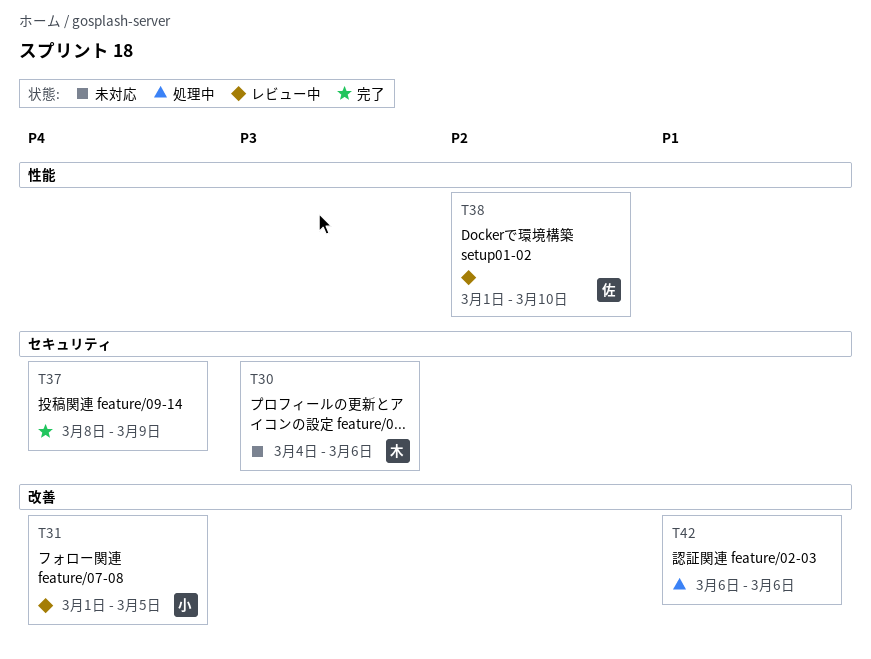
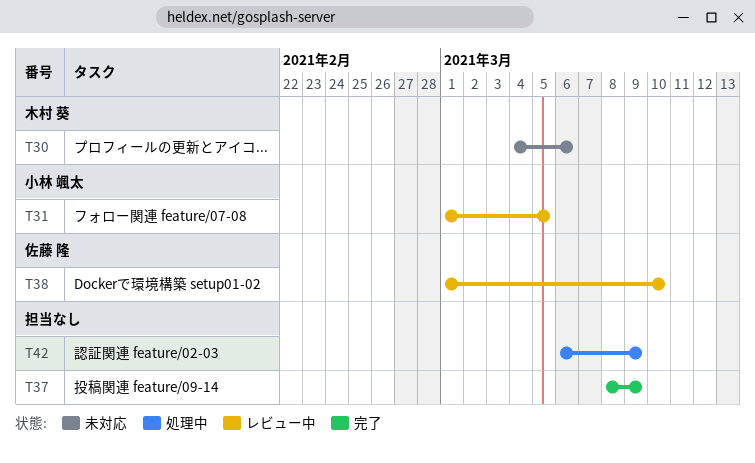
T42, due: Mar 6 -> Mar 9

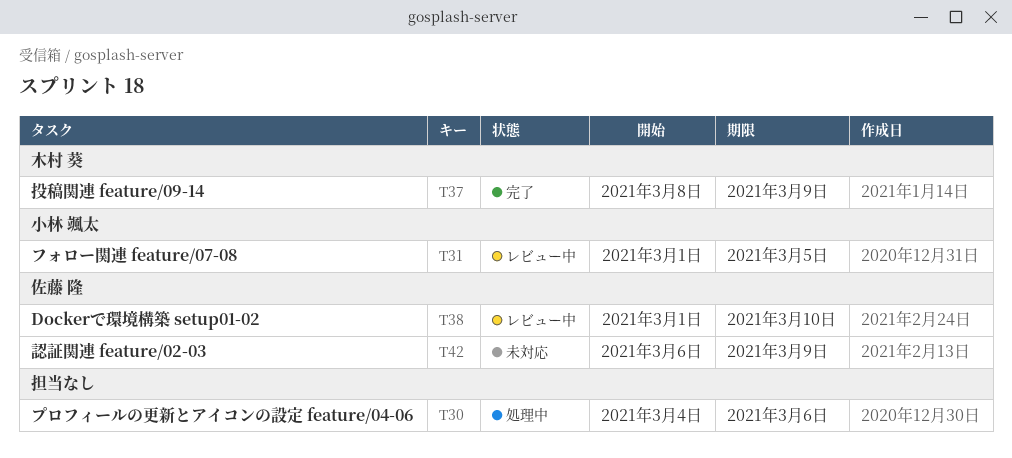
T30, status: 未対応 -> 処理中
T30, owner: 木村 葵 -> none
T37, owner: none -> 木村 葵
T42, status: 処理中 -> 未対応
T42, owner: none -> 佐藤 隆

